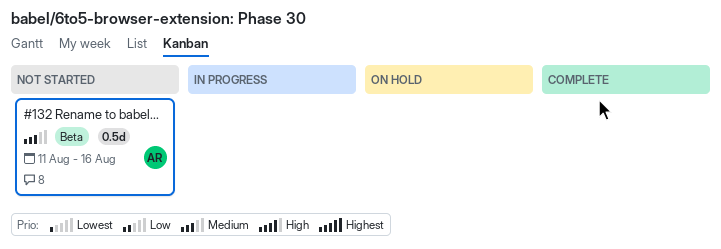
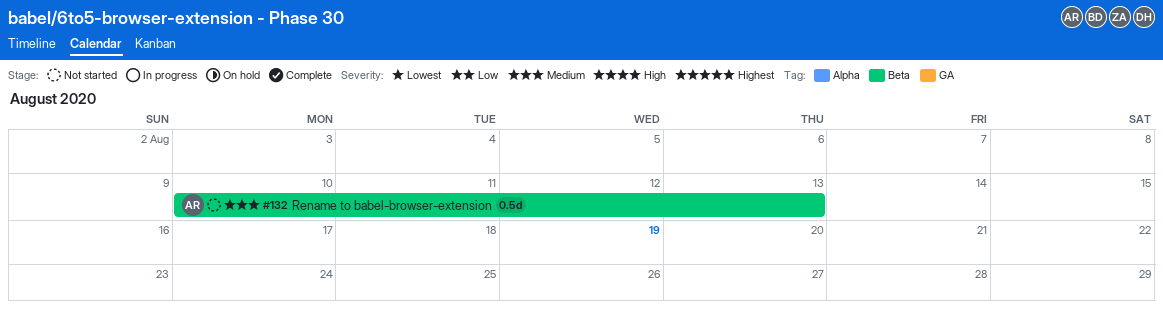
#132, start: Aug 11 -> Aug 10
#132, due: Aug 16 -> Aug 13

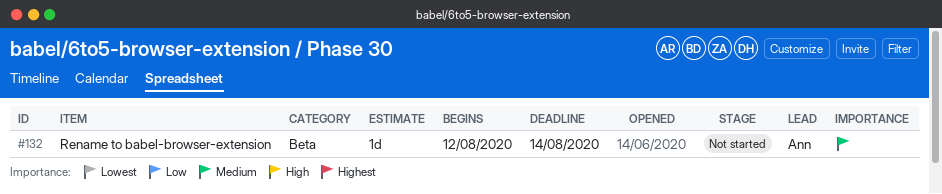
#132, estimate: 0.5d -> 1d
#132, start: Aug 10 -> Aug 12
#132, due: Aug 13 -> Aug 14

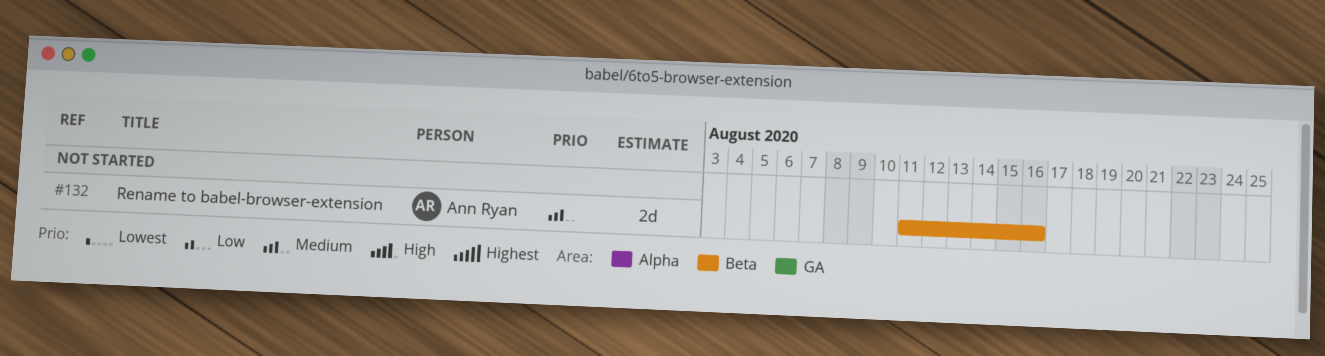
#132, estimate: 1d -> 2d
#132, start: Aug 12 -> Aug 11
#132, due: Aug 14 -> Aug 16

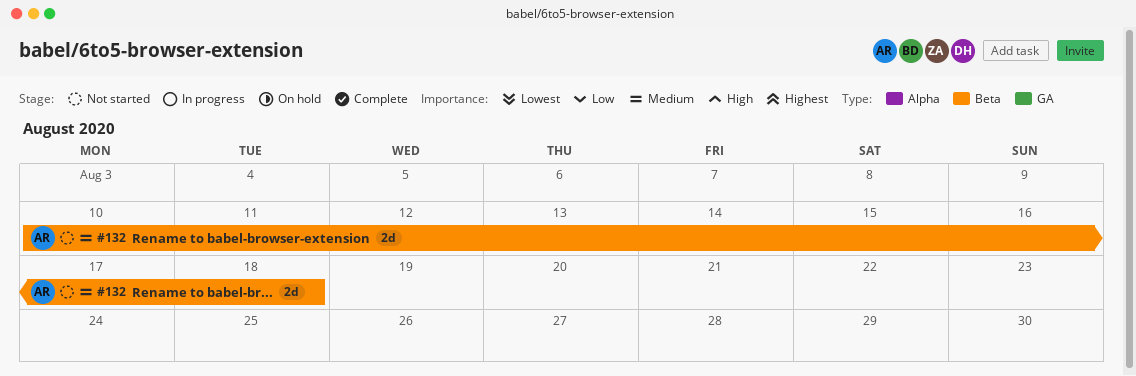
#132, start: Aug 11 -> Aug 10
#132, due: Aug 16 -> Aug 18

